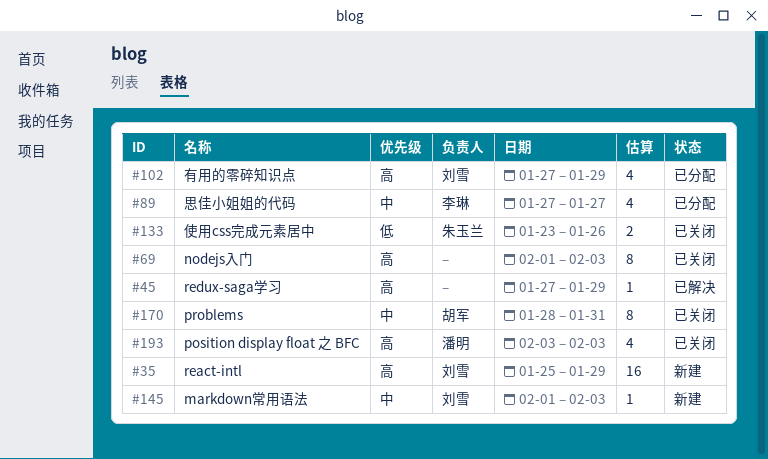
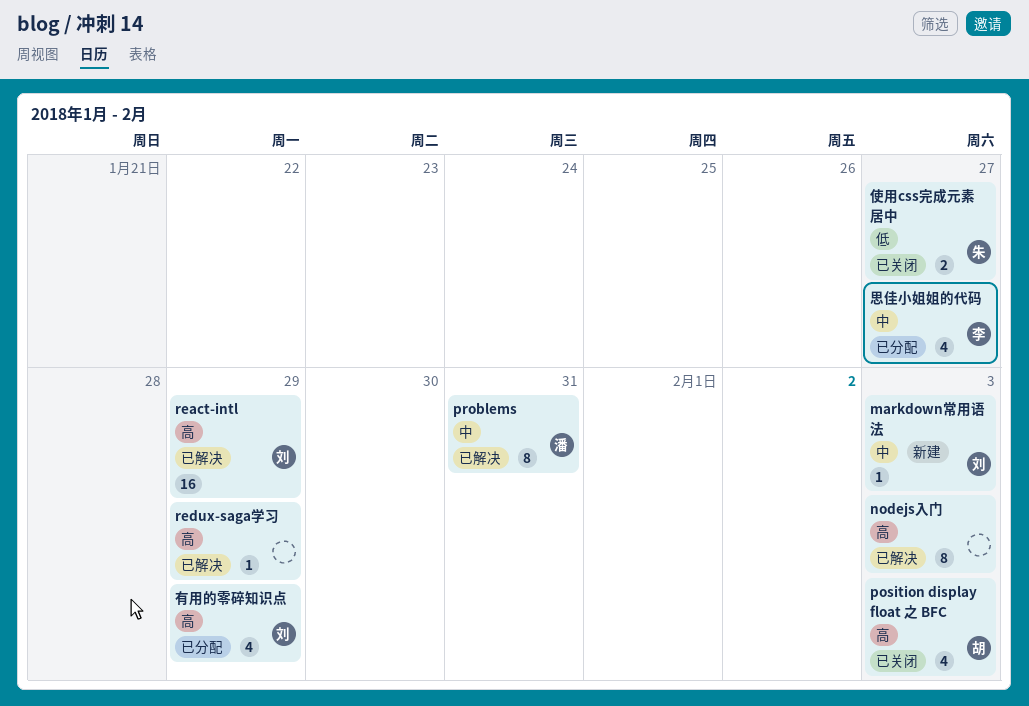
nodejs入门, status: 已关闭 -> 已解决
position display float 之 BFC, owner: 潘明 -> 胡军
problems, status: 已关闭 -> 已解决
problems, owner: 胡军 -> 潘明
react-intl, status: 新建 -> 已解决
使用css完成元素居中, due: Jan 26 -> Jan 27

